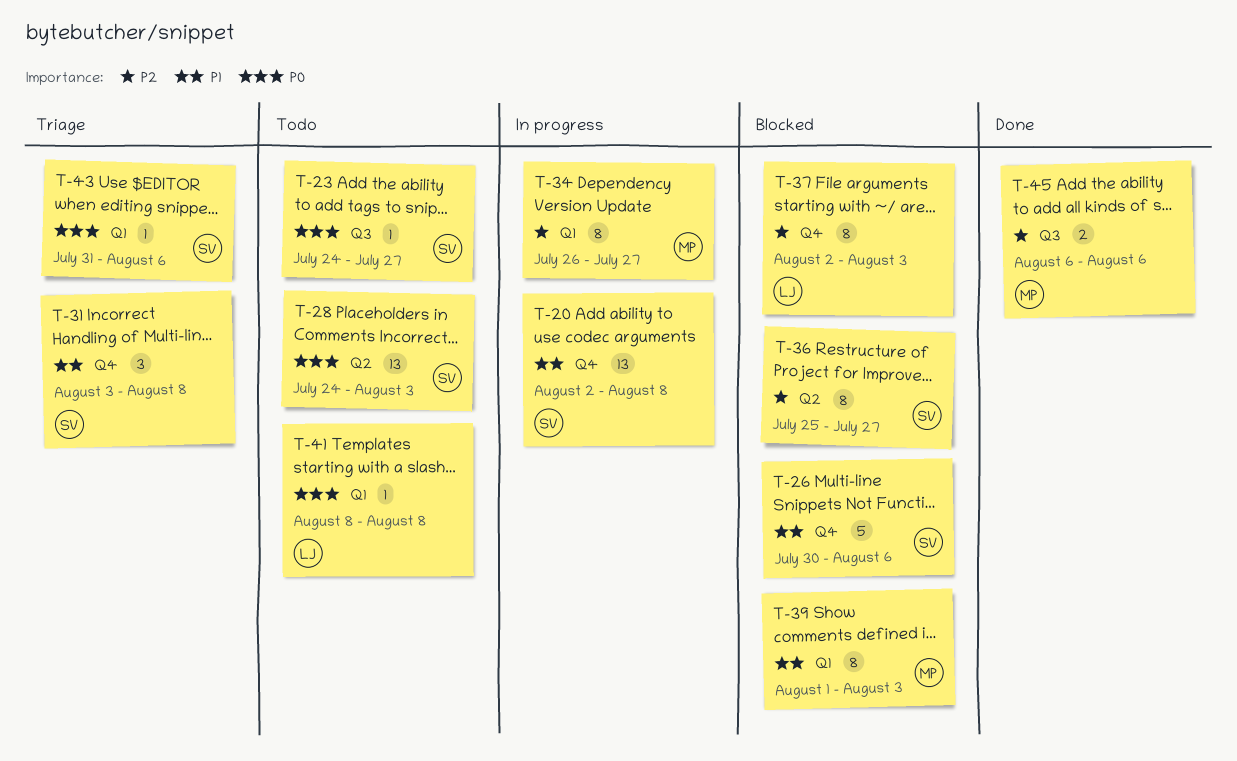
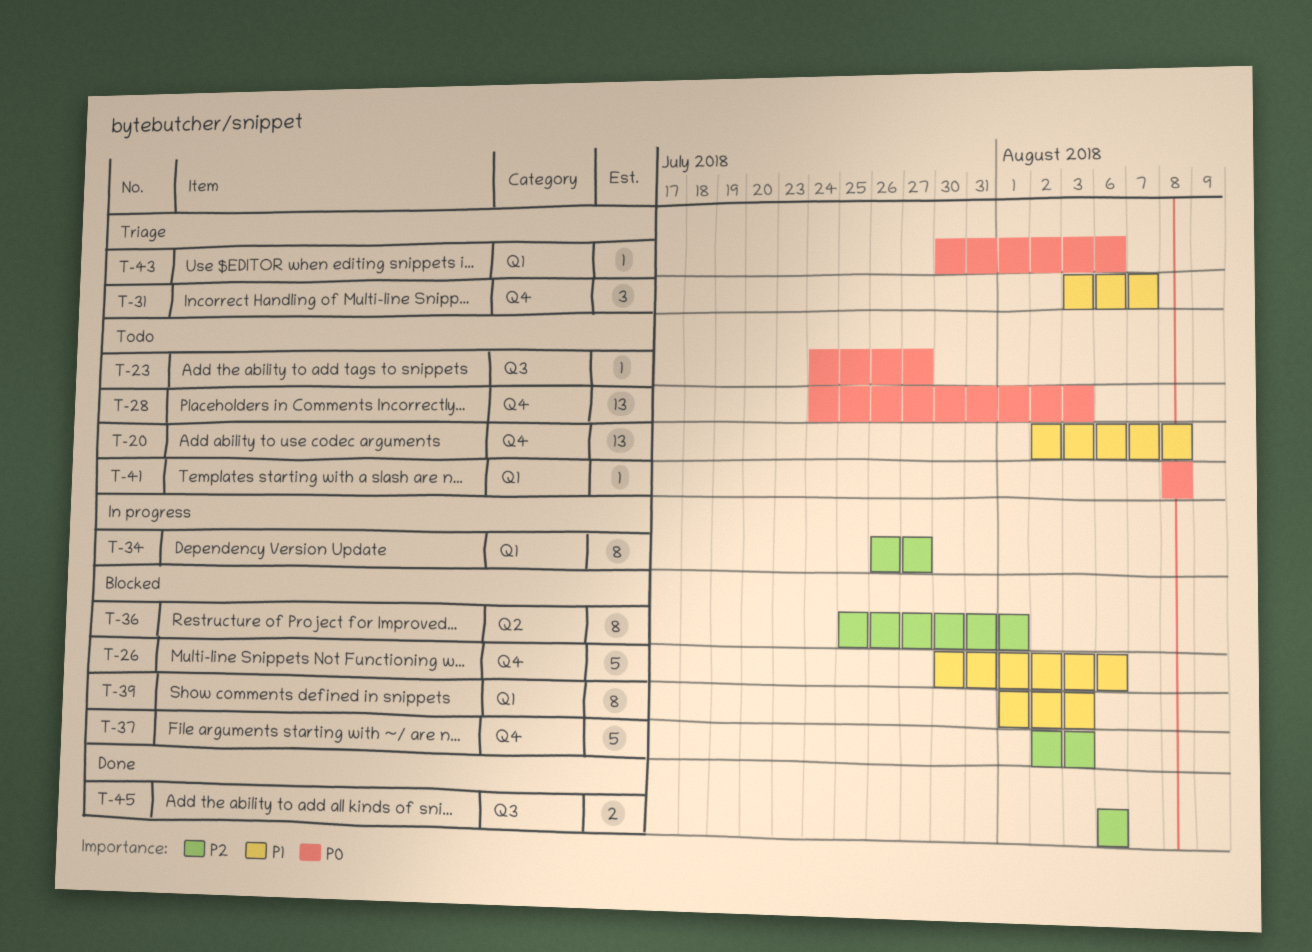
T-20, status: In progress -> Todo
T-28, label: Q2 -> Q4
T-31, due: Aug 8 -> Aug 7
T-36, due: Jul 27 -> Aug 1
T-37, estimate: 8 -> 5
T-43, start: Jul 31 -> Jul 30

